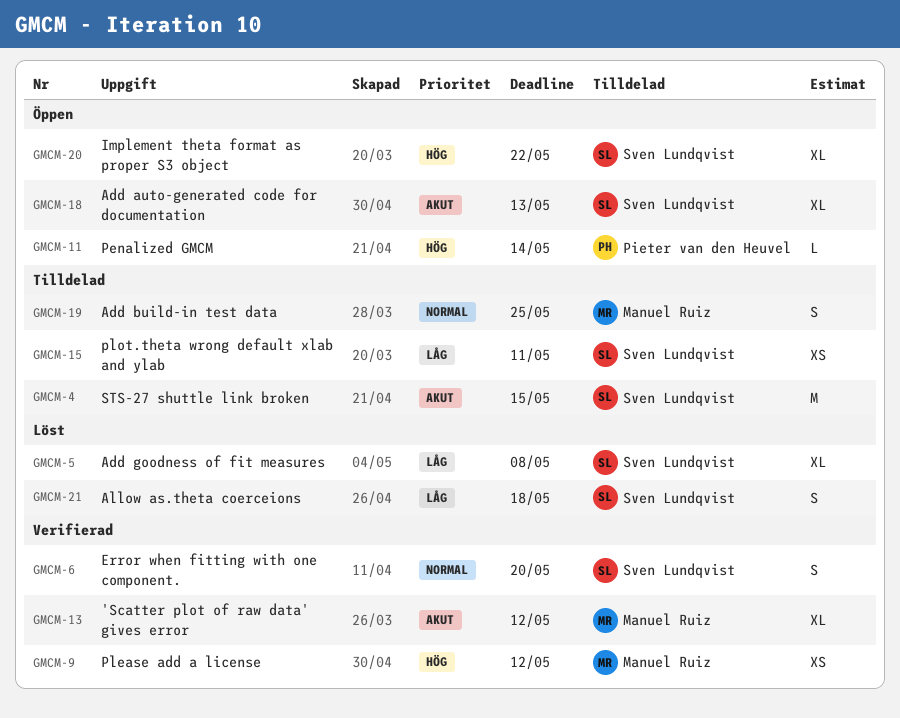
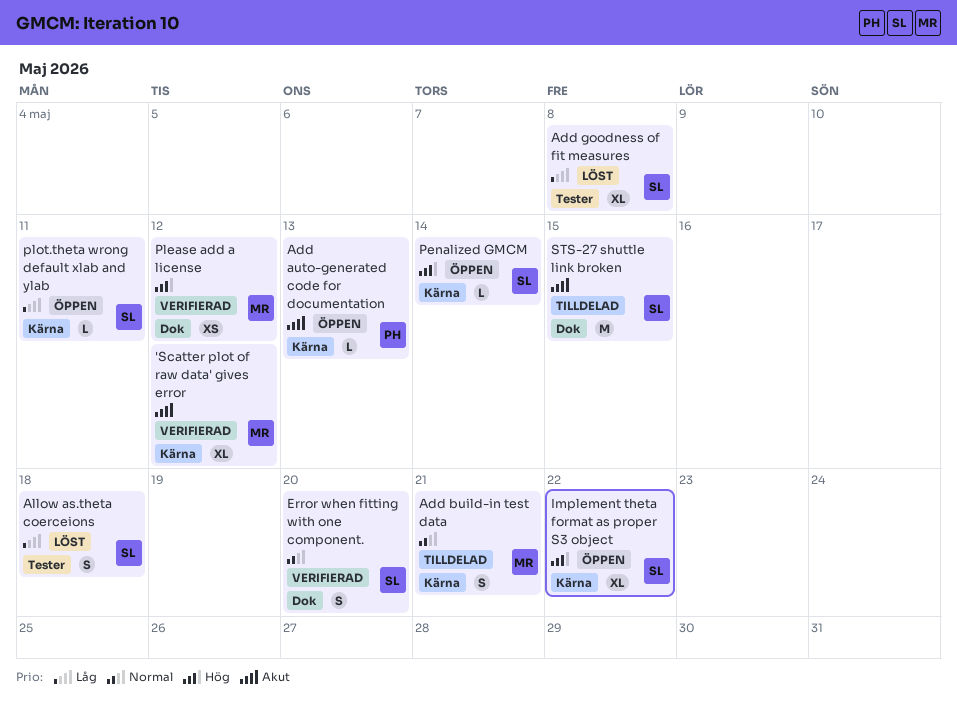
Add auto-generated code for documentation, owner: Sven Lundqvist -> Pieter van den Heuvel
Add auto-generated code for documentation, estimate: XL -> L
Add build-in test data, due: May 25 -> May 21
Penalized GMCM, owner: Pieter van den Heuvel -> Sven Lundqvist
plot.theta wrong default xlab and ylab, status: Tilldelad -> Öppen
plot.theta wrong default xlab and ylab, estimate: XS -> L

